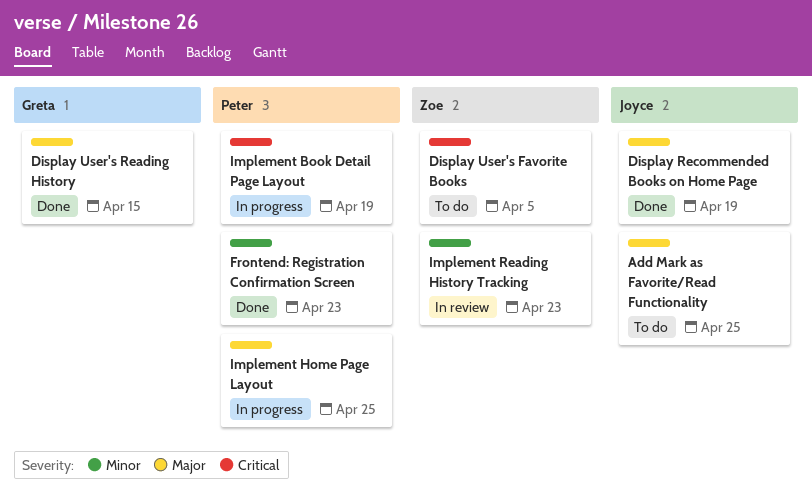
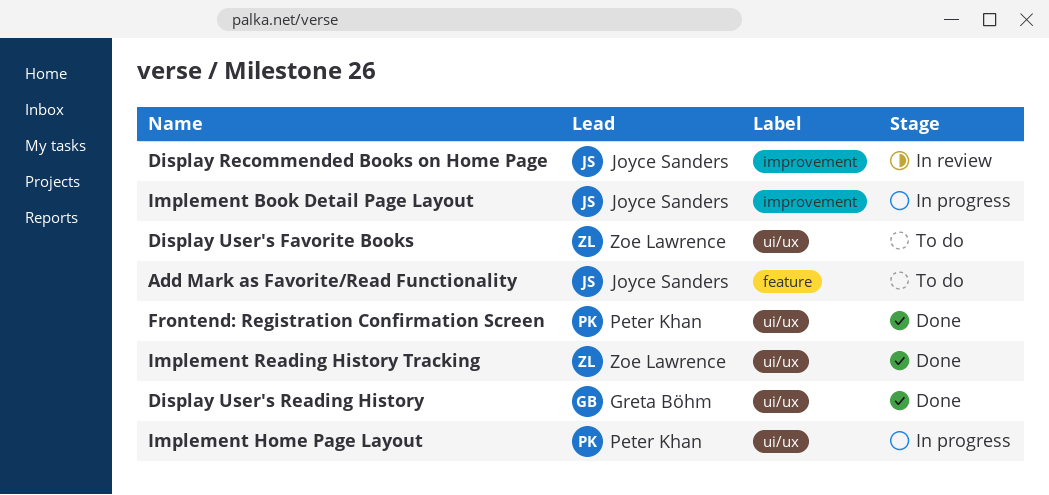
Display Recommended Books on Home Page, status: Done -> In review
Implement Book Detail Page Layout, owner: Peter Khan -> Joyce Sanders
Implement Reading History Tracking, status: In review -> Done

